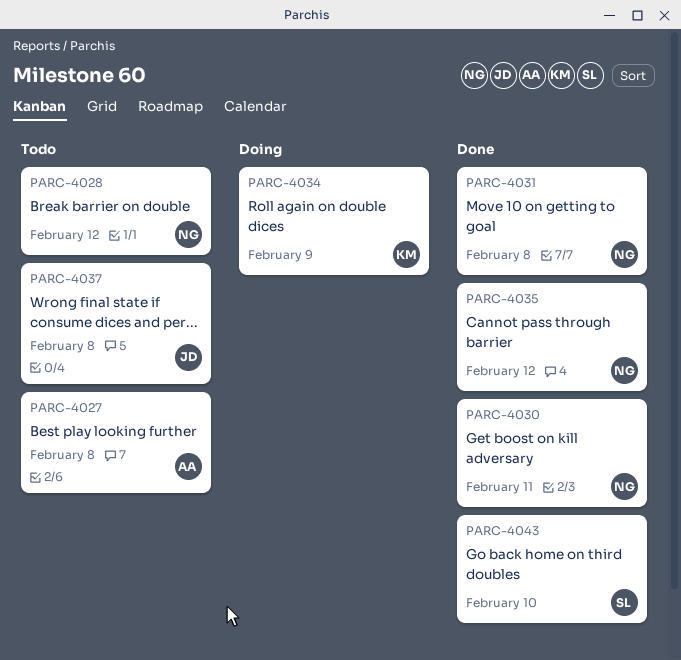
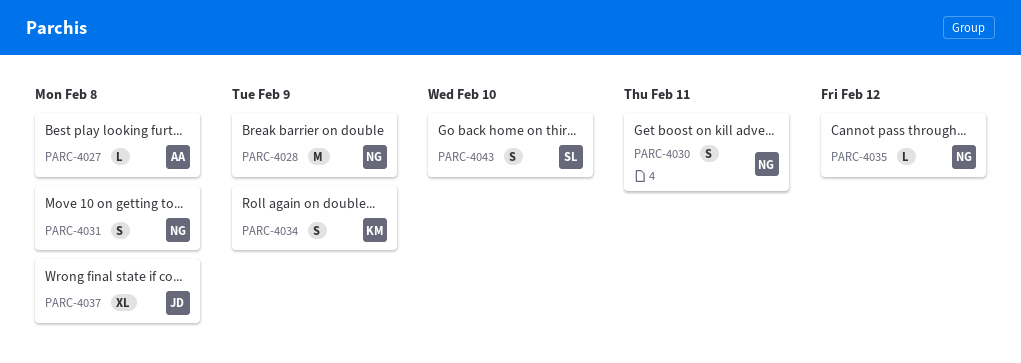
PARC-4028, due: Feb 12 -> Feb 9

